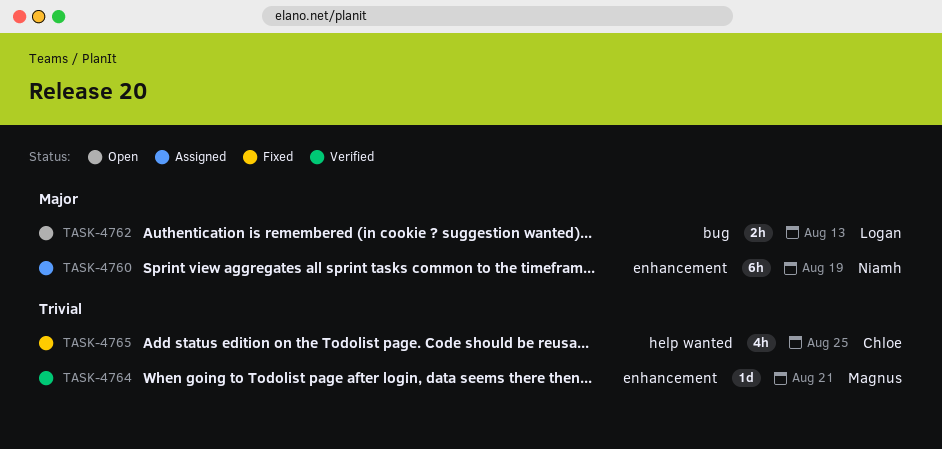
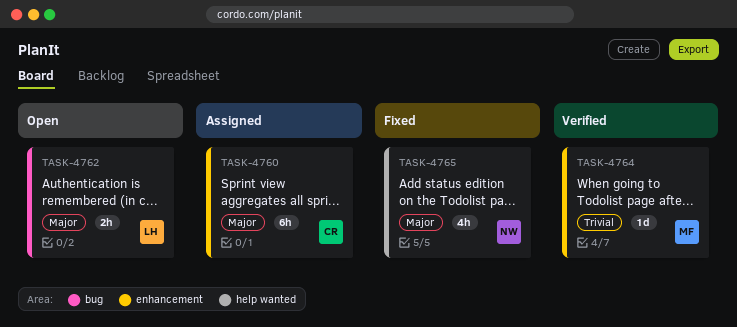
TASK-4760, owner: Niamh -> Chloe
TASK-4765, owner: Chloe -> Niamh
TASK-4765, priority: Trivial -> Major

